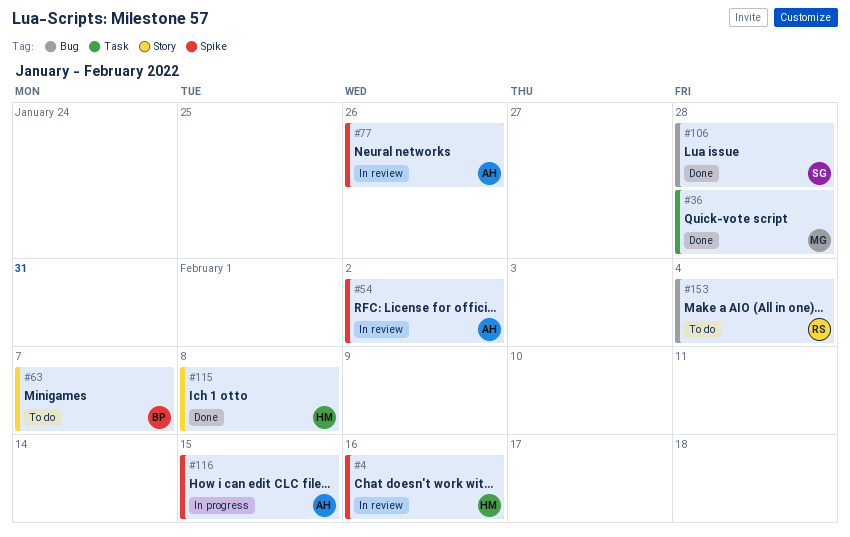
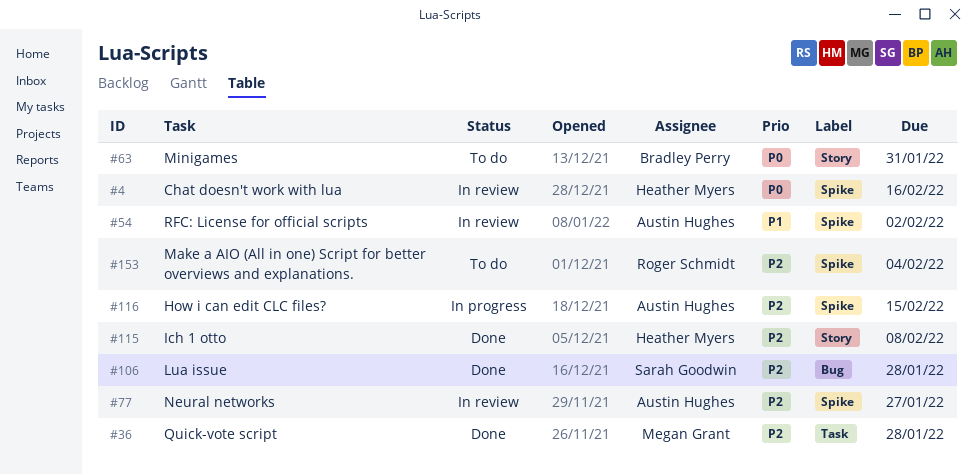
#63, due: Feb 7 -> Jan 31
#77, due: Jan 26 -> Jan 27
#153, label: Bug -> Spike

